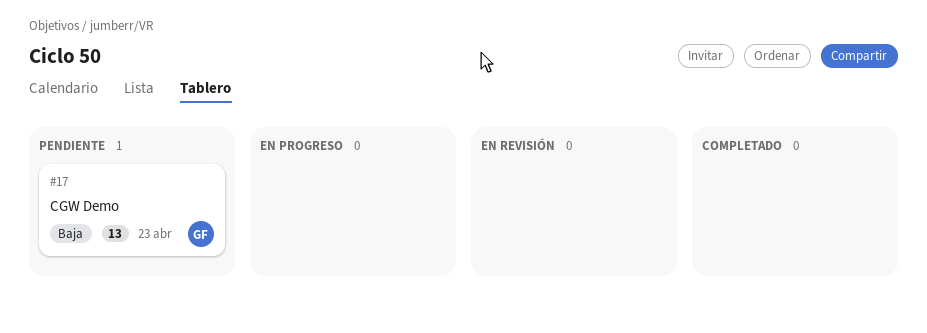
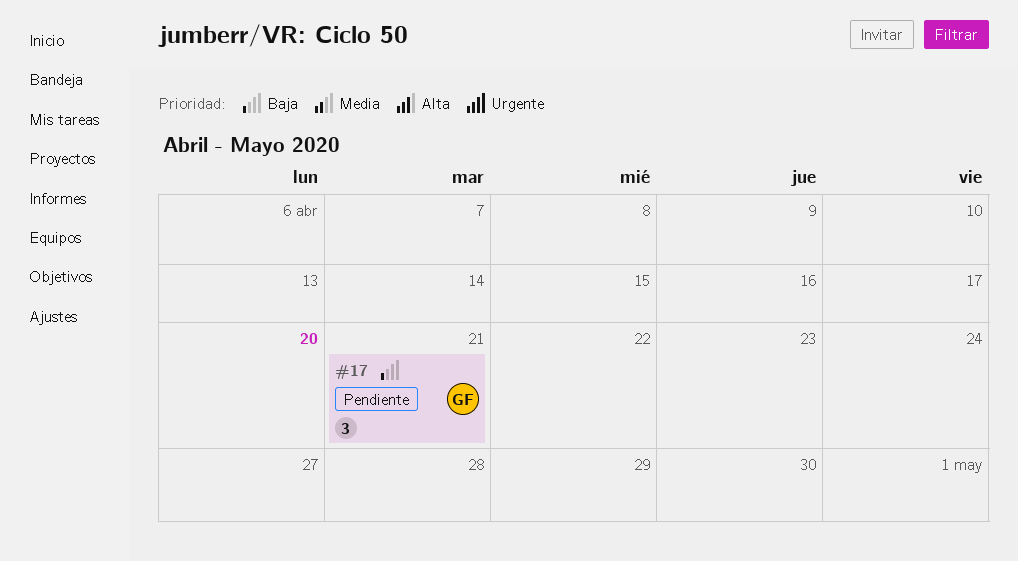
#17, estimate: 13 -> 3
#17, due: Apr 23 -> Apr 21

